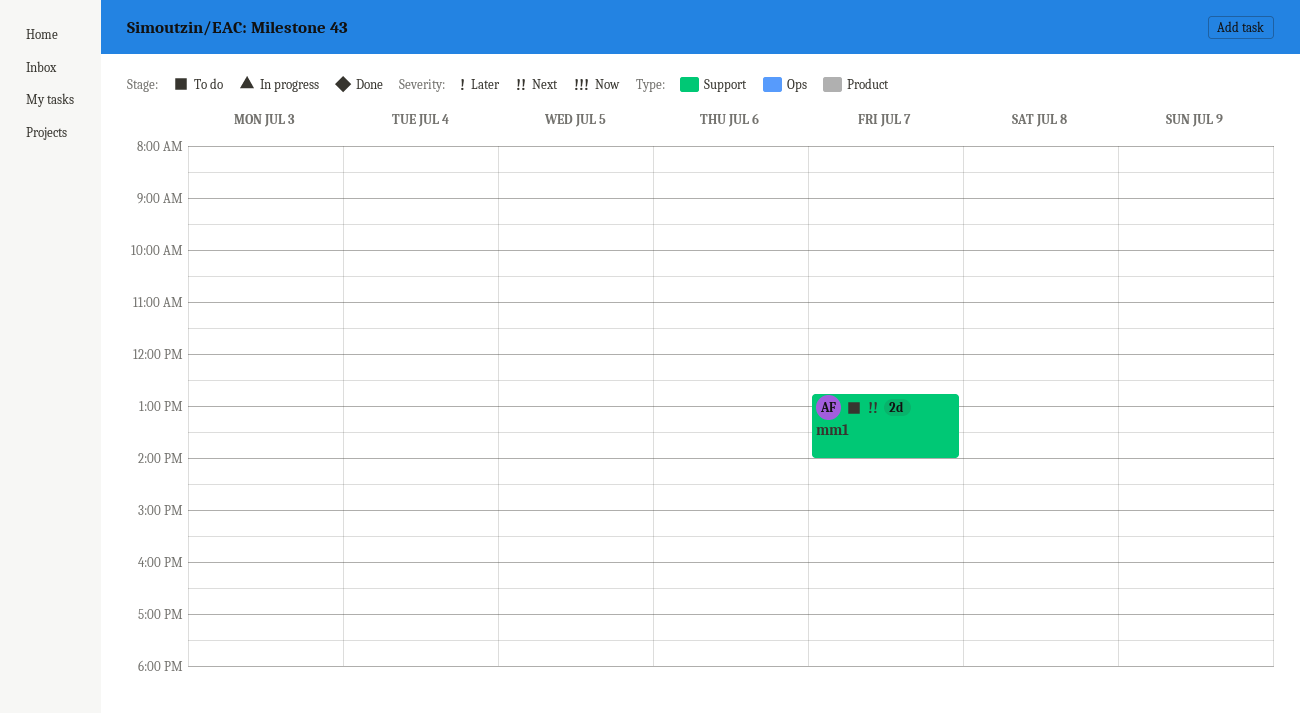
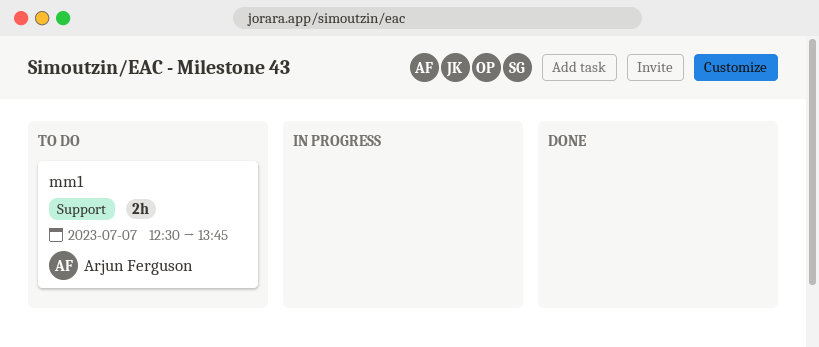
mm1, estimate: 2d -> 2h
mm1, begins: 12:45 -> 12:30
mm1, ends: 14:00 -> 13:45

